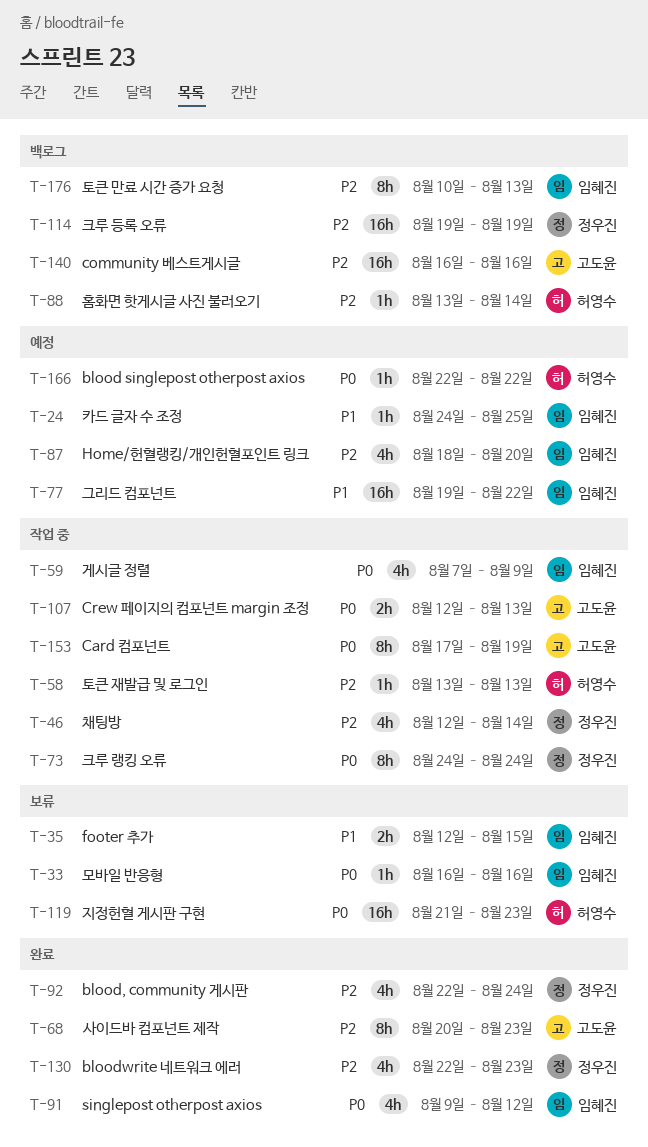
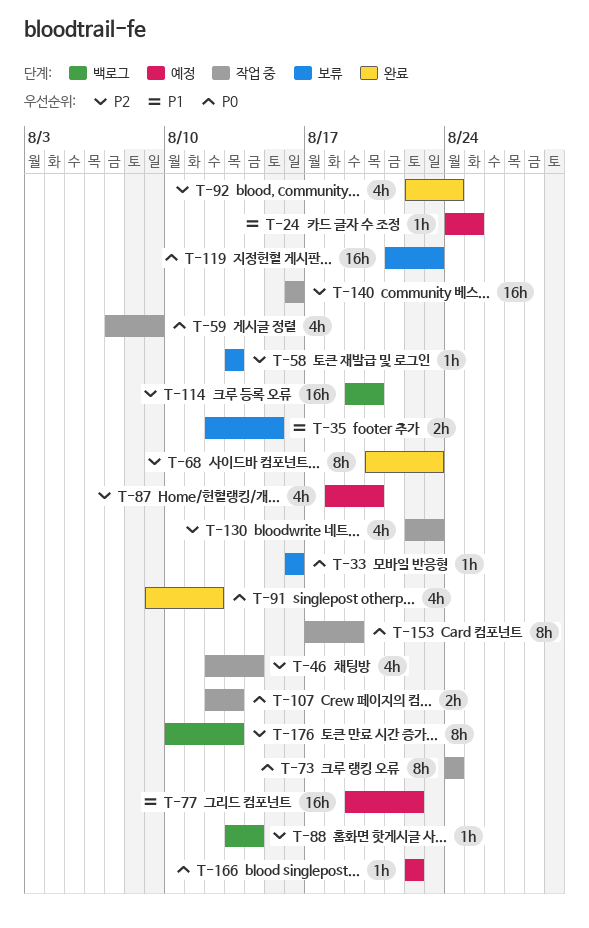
T-58, status: 작업 중 -> 보류
T-114, due: Aug 19 -> Aug 20
T-130, status: 완료 -> 작업 중
T-140, status: 백로그 -> 작업 중

